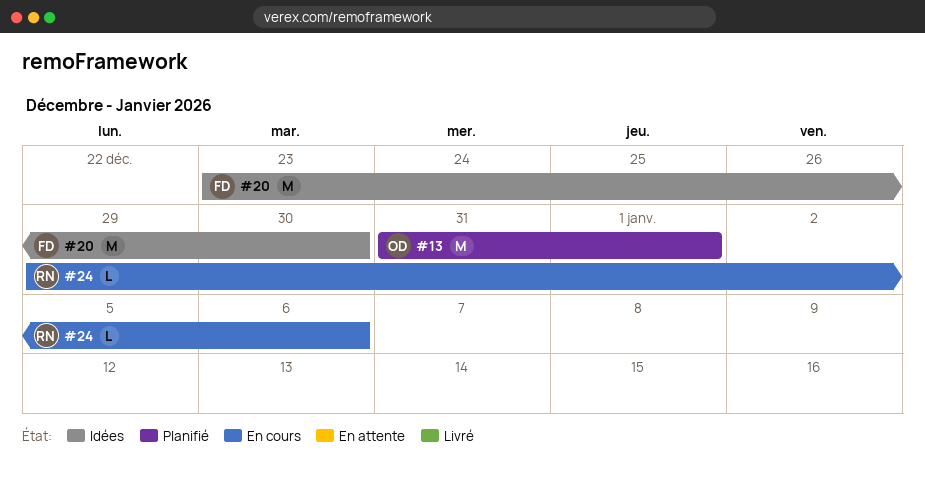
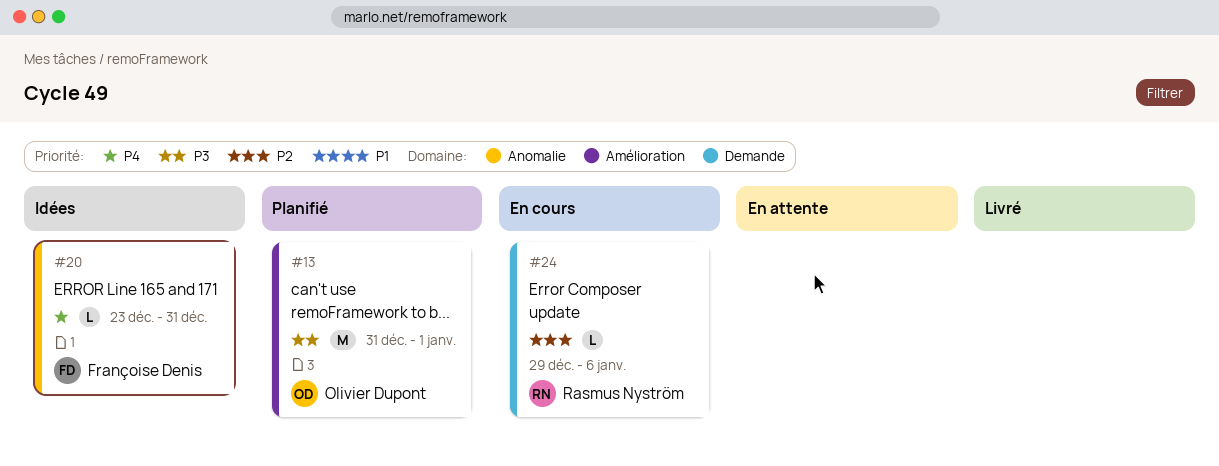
#20, estimate: M -> L
#20, due: Dec 30 -> Dec 31

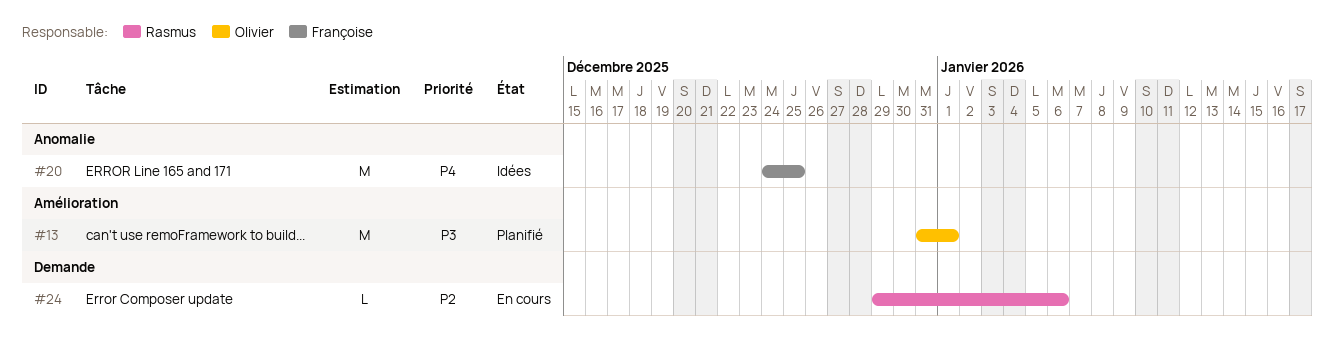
#20, estimate: L -> M
#20, start: Dec 23 -> Dec 24
#20, due: Dec 31 -> Dec 25

